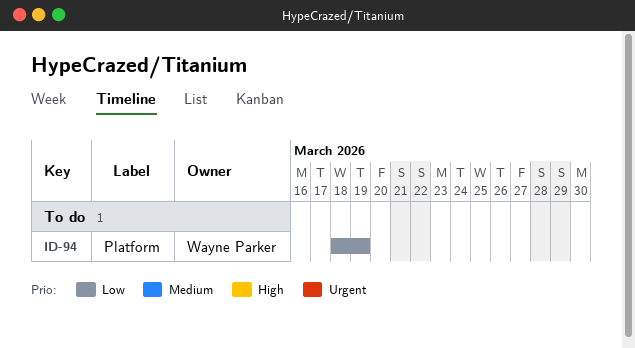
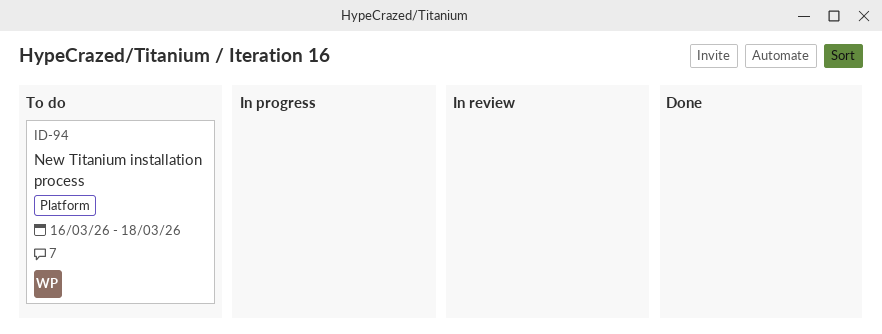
ID-94, start: Mar 18 -> Mar 16
ID-94, due: Mar 19 -> Mar 18

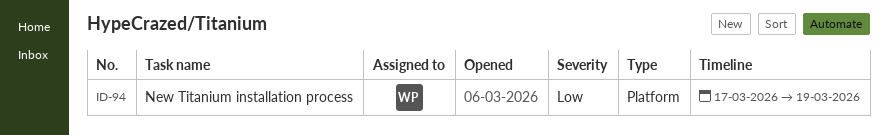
ID-94, start: Mar 16 -> Mar 17
ID-94, due: Mar 18 -> Mar 19

